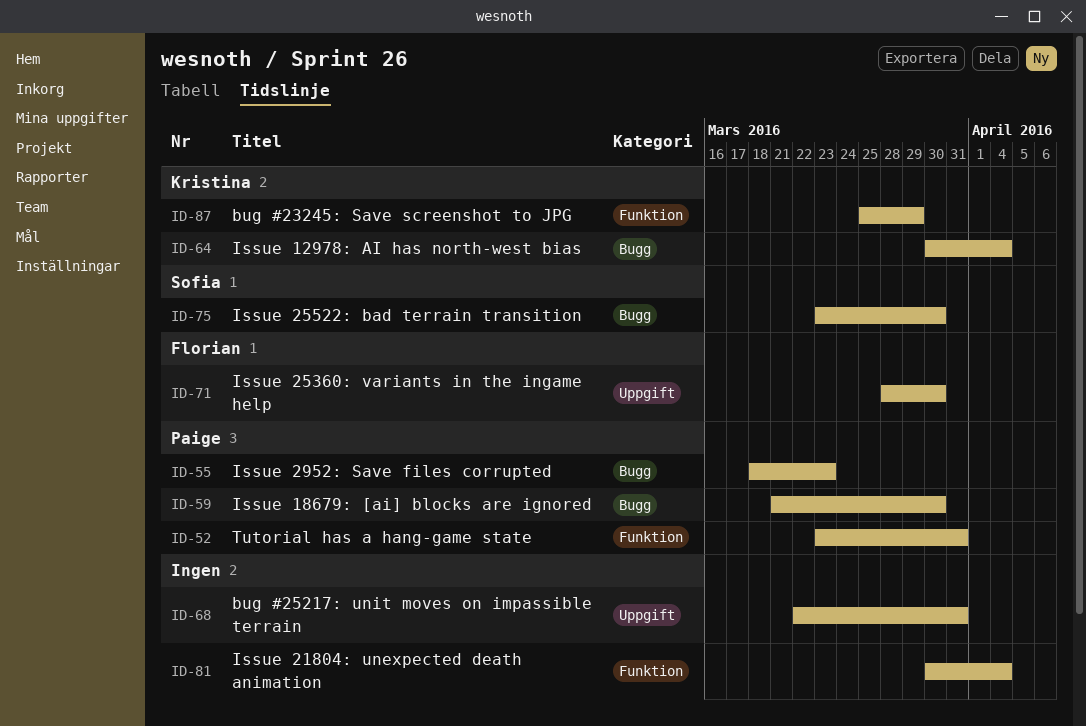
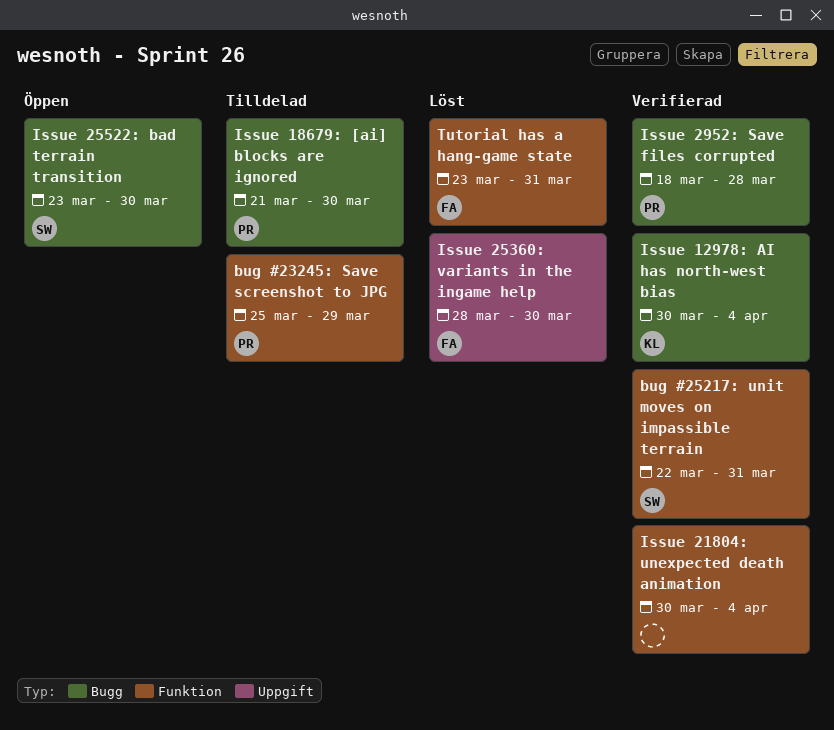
bug #23245: Save screenshot to JPG, owner: Kristina -> Paige
bug #25217: unit moves on impassible terrain, owner: none -> Sofia
bug #25217: unit moves on impassible terrain, label: Uppgift -> Funktion
Issue 2952: Save files corrupted, due: Mar 23 -> Mar 28
Tutorial has a hang-game state, owner: Paige -> Florian

